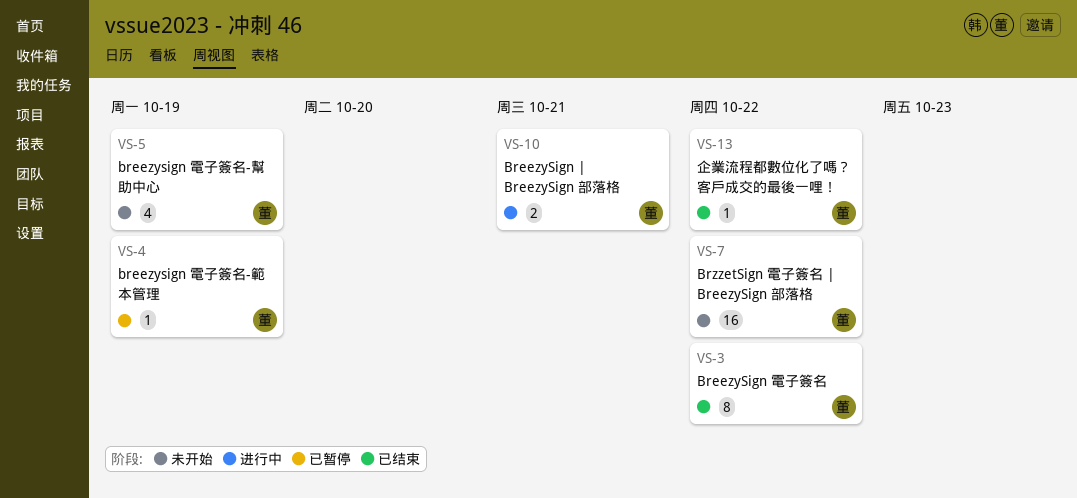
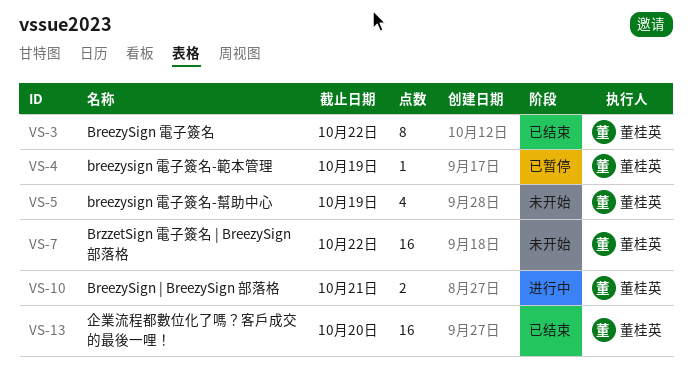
VS-13, estimate: 1 -> 16
VS-13, due: Oct 22 -> Oct 20

